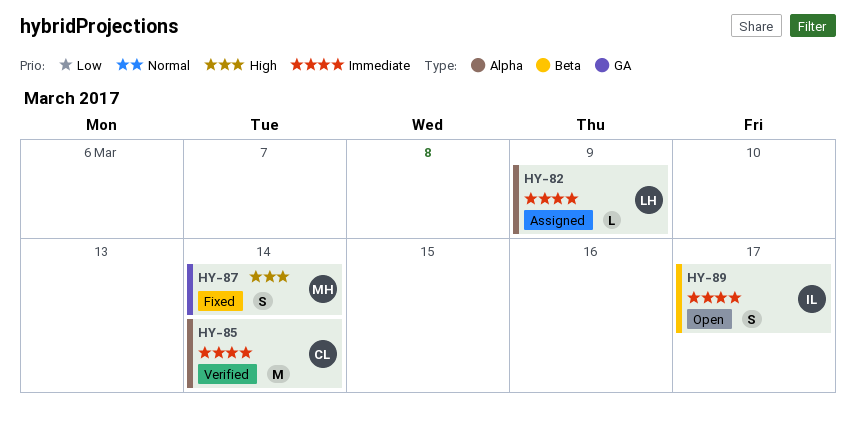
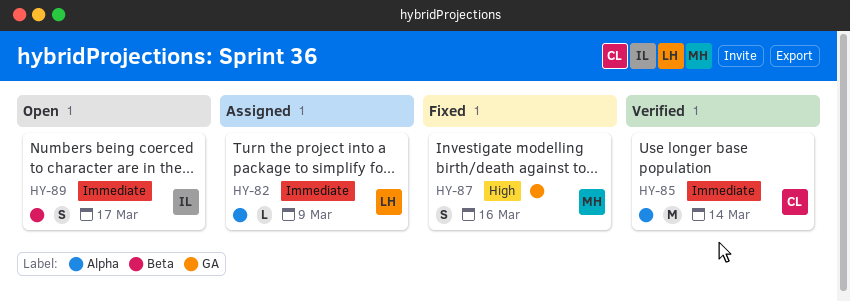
HY-87, due: Mar 14 -> Mar 16

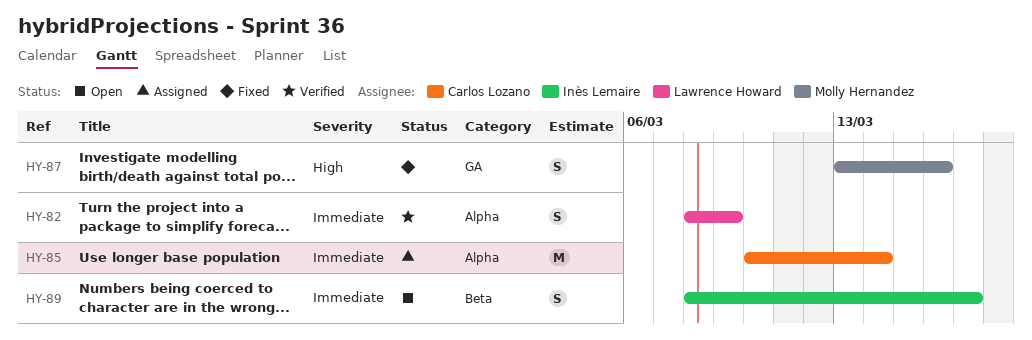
HY-82, status: Assigned -> Verified
HY-82, estimate: L -> S
HY-85, status: Verified -> Assigned

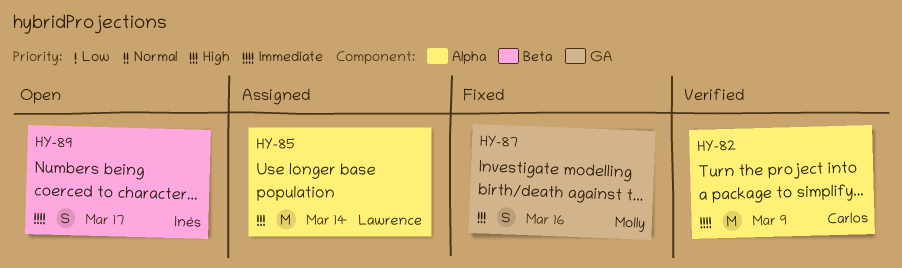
HY-82, owner: Lawrence Howard -> Carlos Lozano
HY-82, estimate: S -> M
HY-85, owner: Carlos Lozano -> Lawrence Howard
HY-85, priority: Immediate -> High

